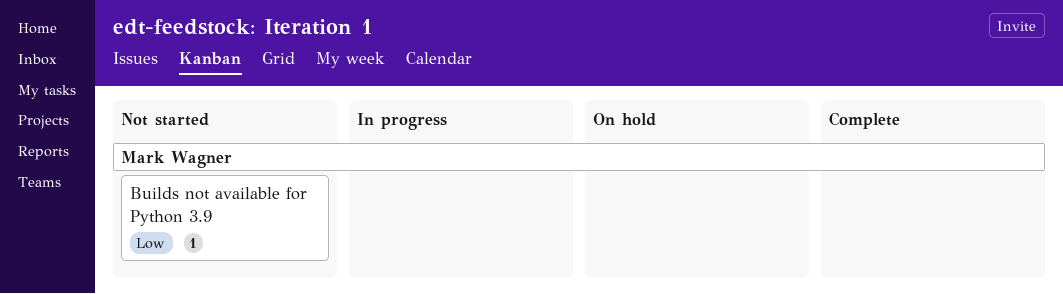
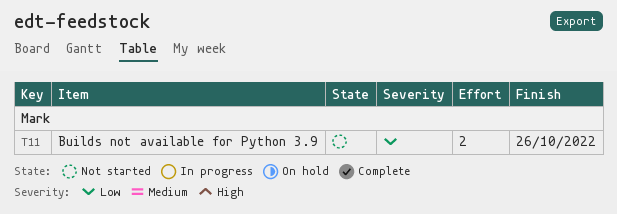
Builds not available for Python 3.9, estimate: 1 -> 2

